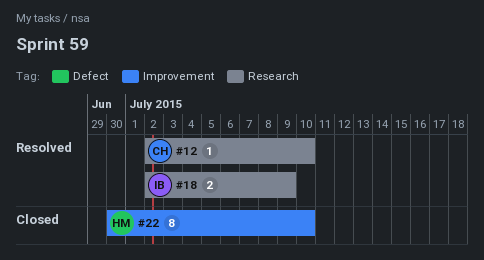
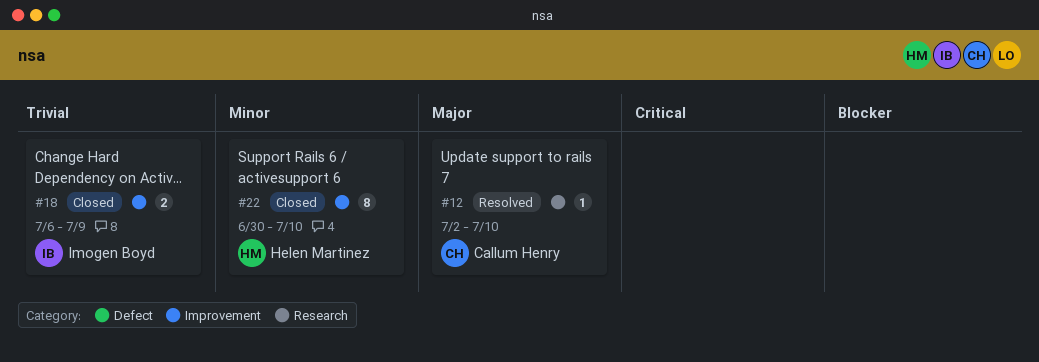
#18, status: Resolved -> Closed
#18, label: Research -> Improvement
#18, start: Jul 2 -> Jul 6

